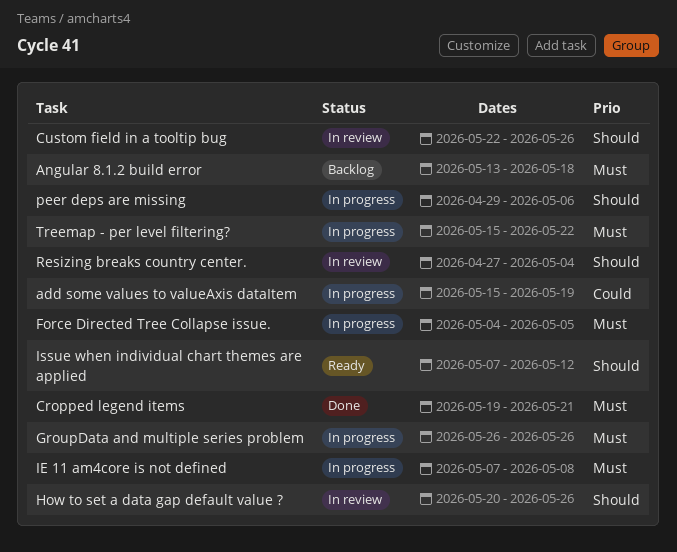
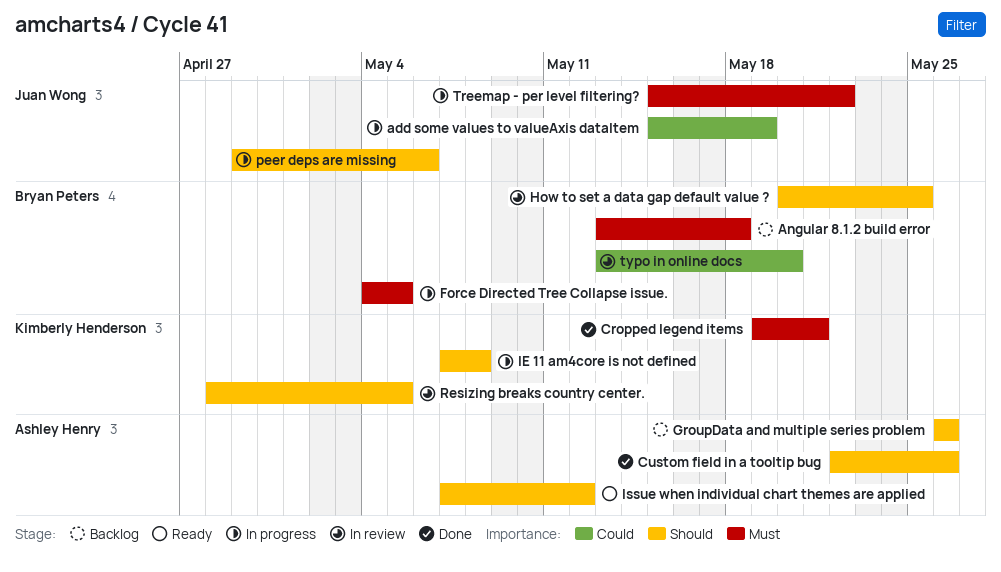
Custom field in a tooltip bug, status: In review -> Done
GroupData and multiple series problem, status: In progress -> Backlog
GroupData and multiple series problem, priority: Must -> Should
How to set a data gap default value ?, due: May 26 -> May 25
IE 11 am4core is not defined, priority: Must -> Should
Resizing breaks country center., start: Apr 27 -> Apr 28
Resizing breaks country center., due: May 4 -> May 5
typo in online docs: none -> present

